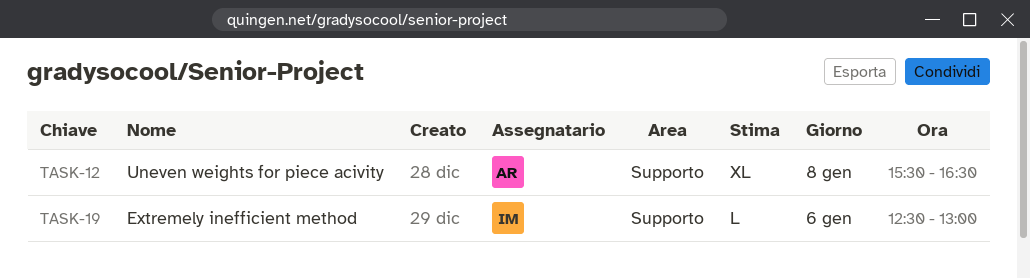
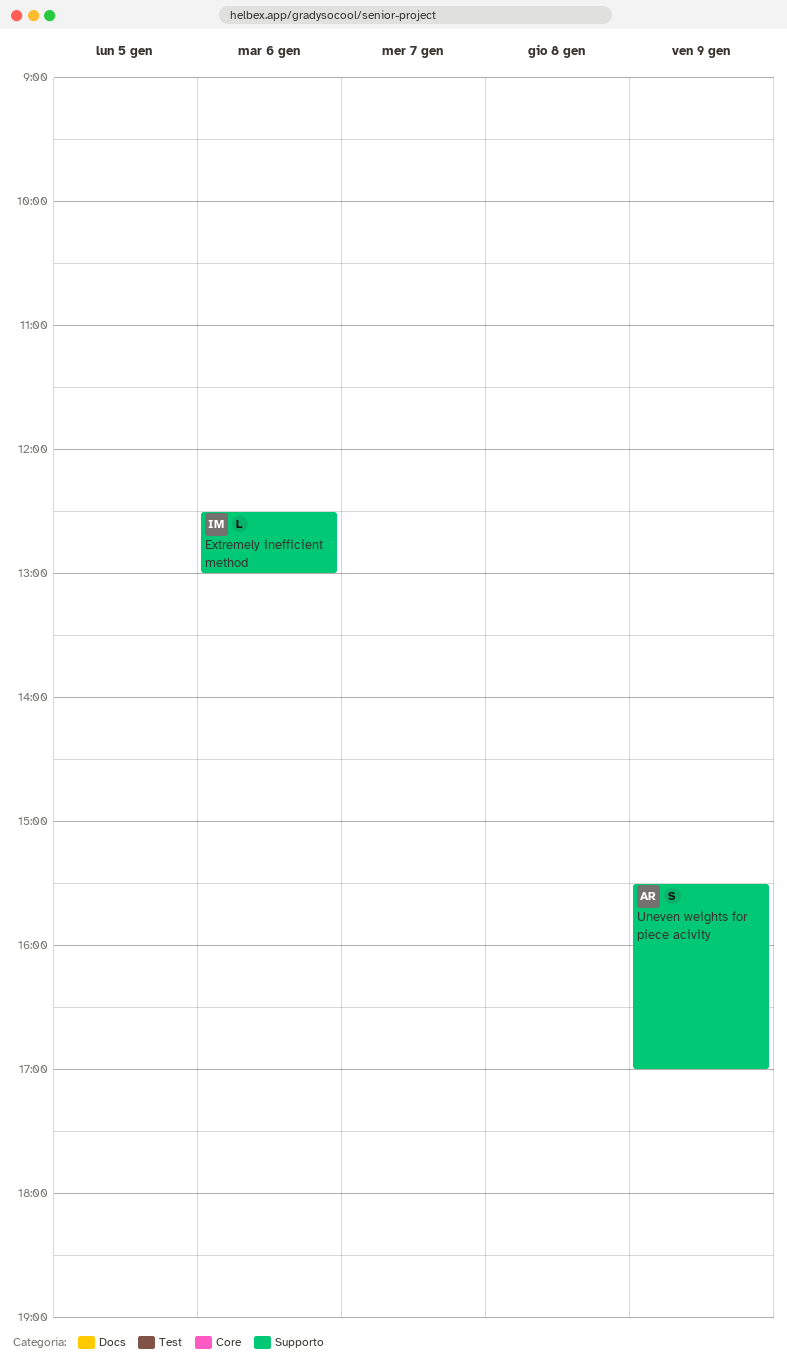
Uneven weights for piece acivity, estimate: XL -> S
Uneven weights for piece acivity, day: Jan 8 -> Jan 9
Uneven weights for piece acivity, ends: 16:30 -> 17:00

